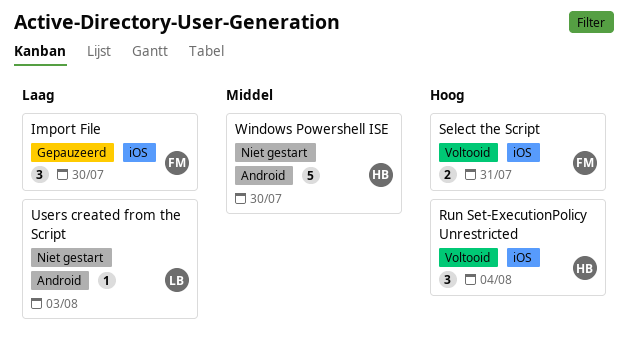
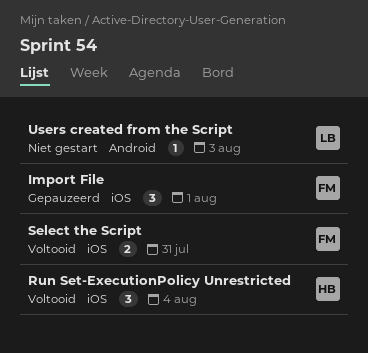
Import File, due: Jul 30 -> Aug 1
Windows Powershell ISE: present -> none

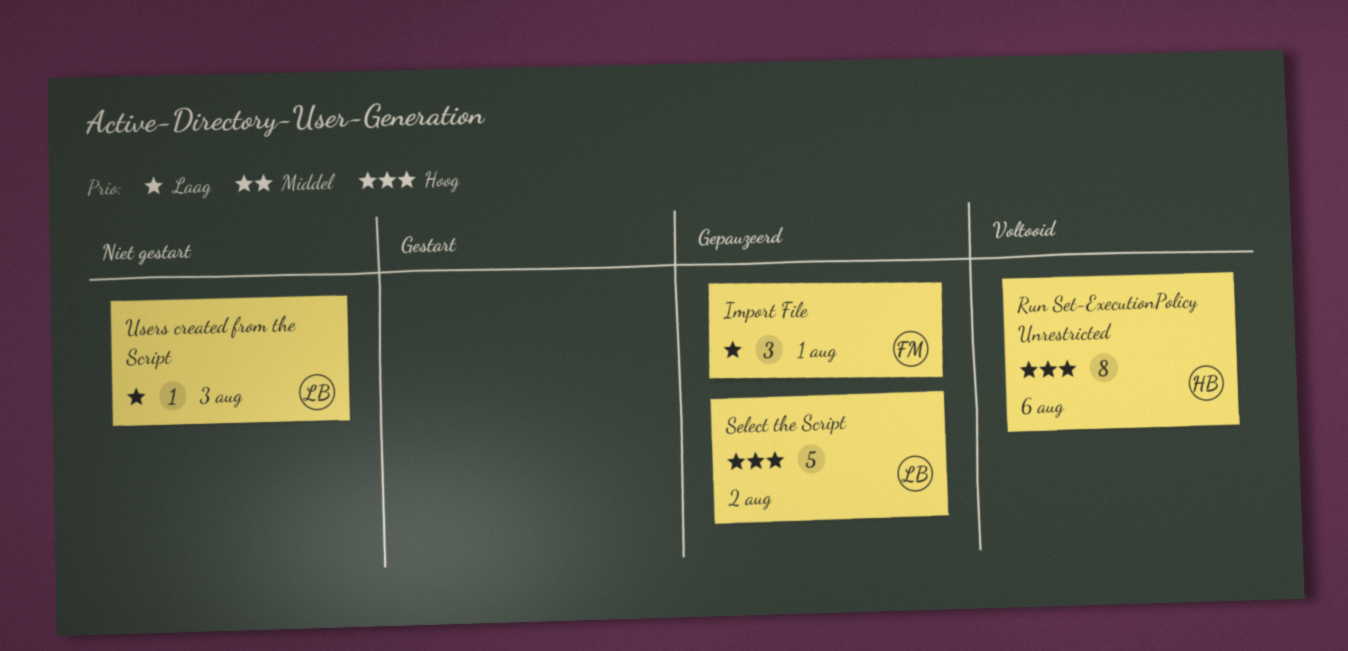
Run Set-ExecutionPolicy Unrestricted, estimate: 3 -> 8
Run Set-ExecutionPolicy Unrestricted, due: Aug 4 -> Aug 6
Select the Script, status: Voltooid -> Gepauzeerd
Select the Script, owner: FM -> LB
Select the Script, estimate: 2 -> 5
Select the Script, due: Jul 31 -> Aug 2

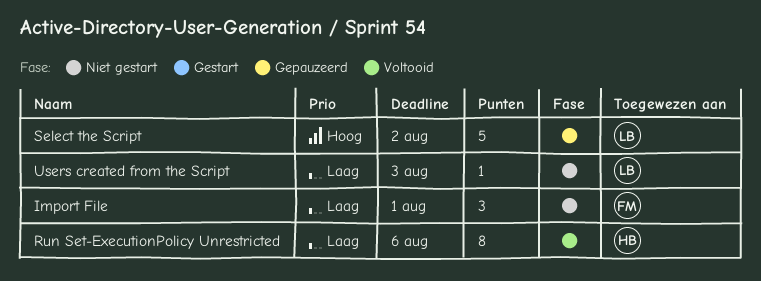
Import File, status: Gepauzeerd -> Niet gestart
Run Set-ExecutionPolicy Unrestricted, priority: Hoog -> Laag

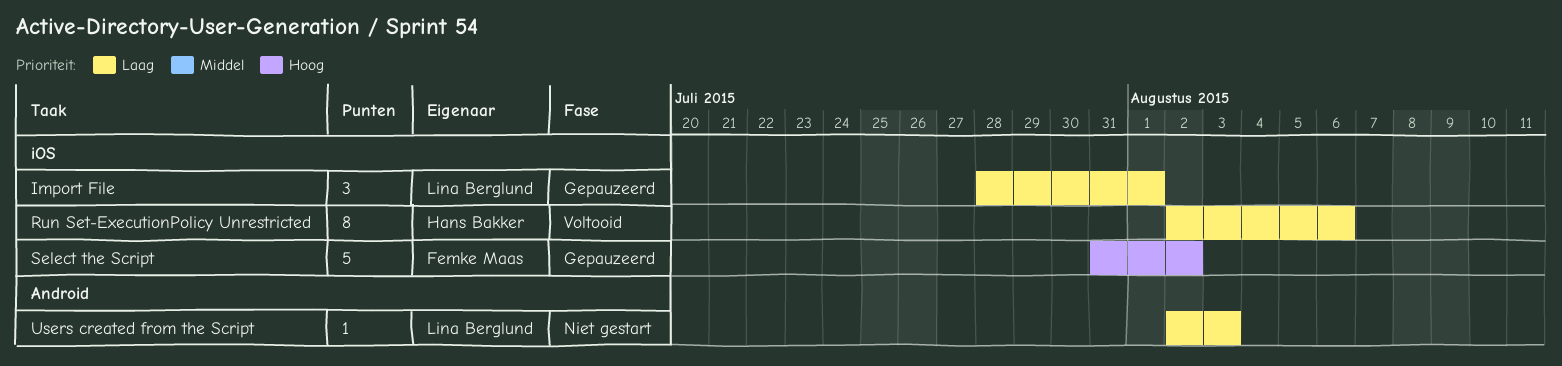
Import File, status: Niet gestart -> Gepauzeerd
Import File, owner: Femke Maas -> Lina Berglund
Select the Script, owner: Lina Berglund -> Femke Maas

